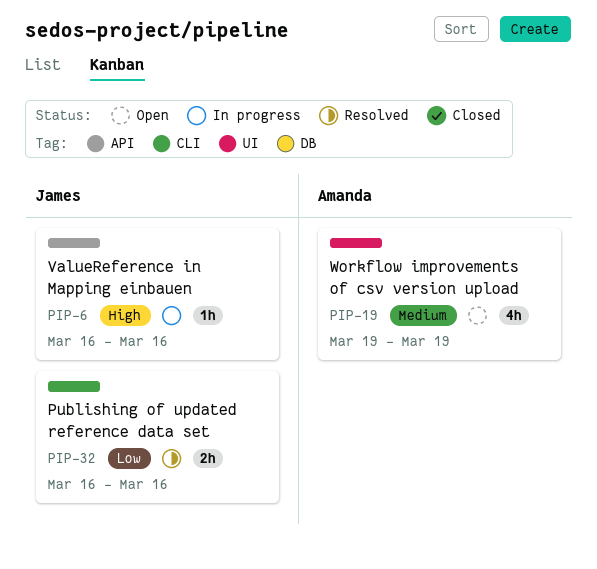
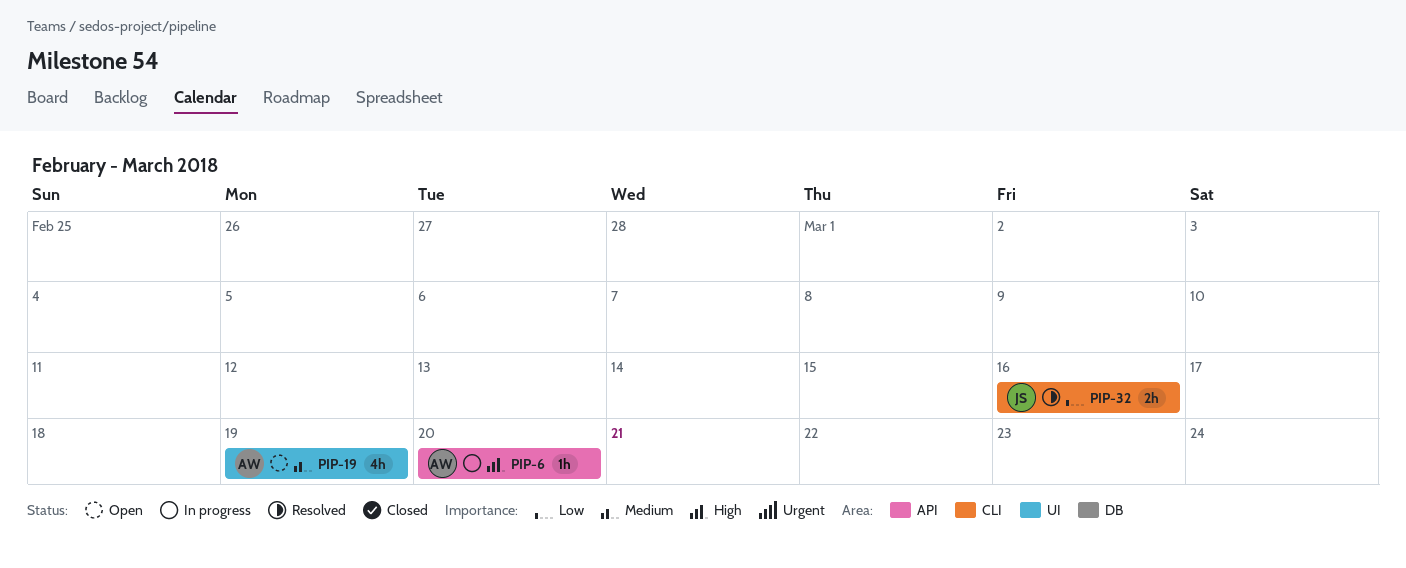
PIP-6, owner: James -> Amanda
PIP-6, start: Mar 16 -> Mar 20
PIP-6, due: Mar 16 -> Mar 20

